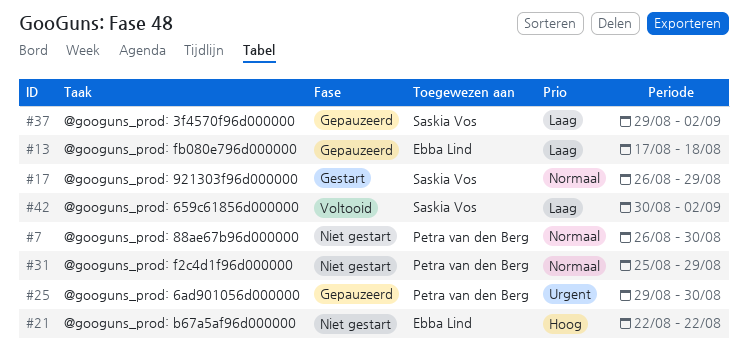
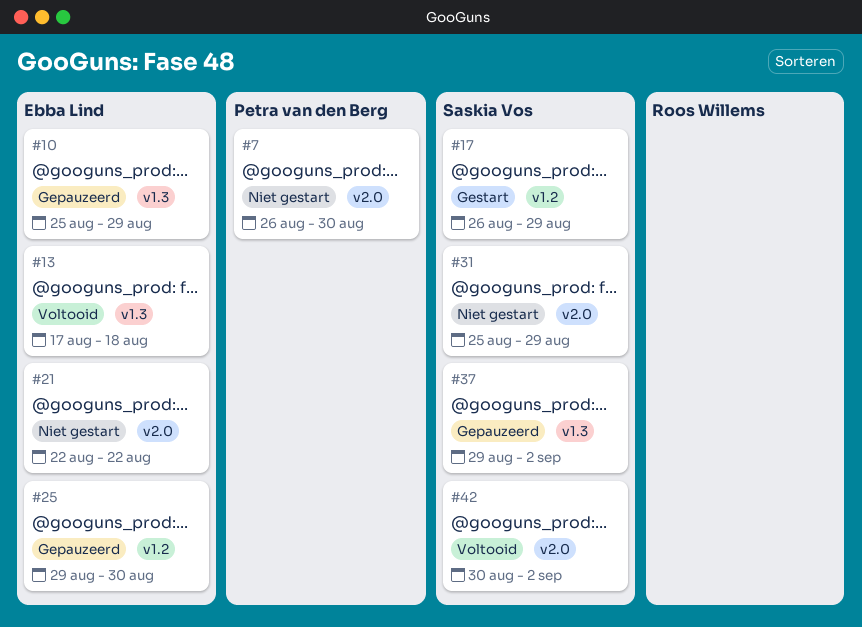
#10: none -> present
#13, status: Gepauzeerd -> Voltooid
#25, owner: Petra van den Berg -> Ebba Lind
#31, owner: Petra van den Berg -> Saskia Vos

